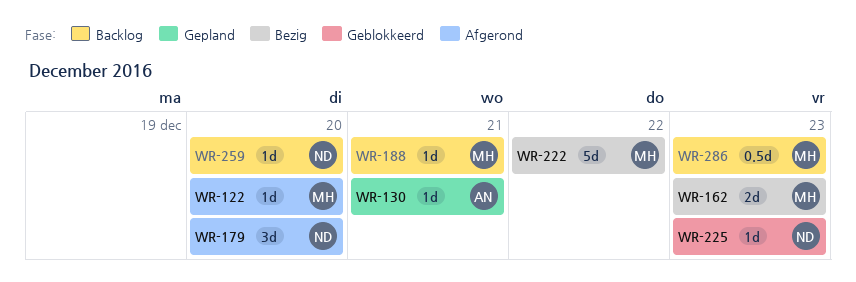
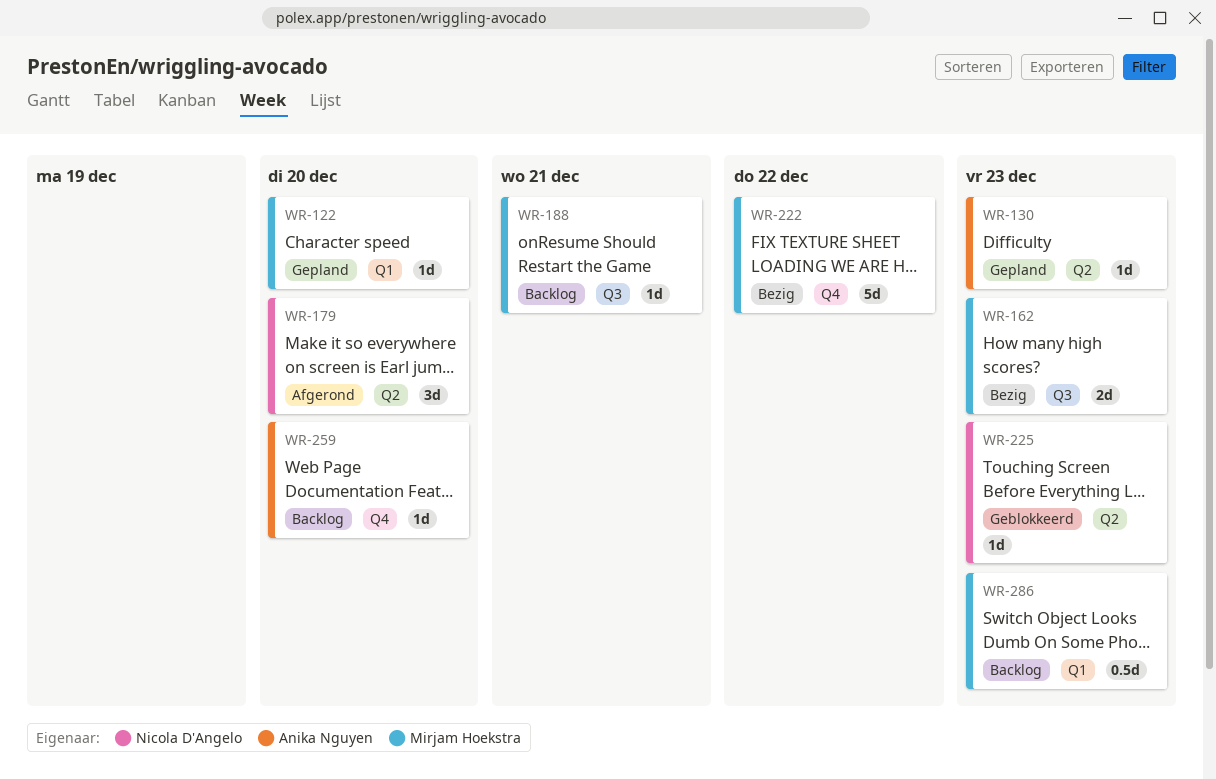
WR-122, status: Afgerond -> Gepland
WR-130, due: Dec 21 -> Dec 23
WR-259, owner: Nicola D'Angelo -> Anika Nguyen

